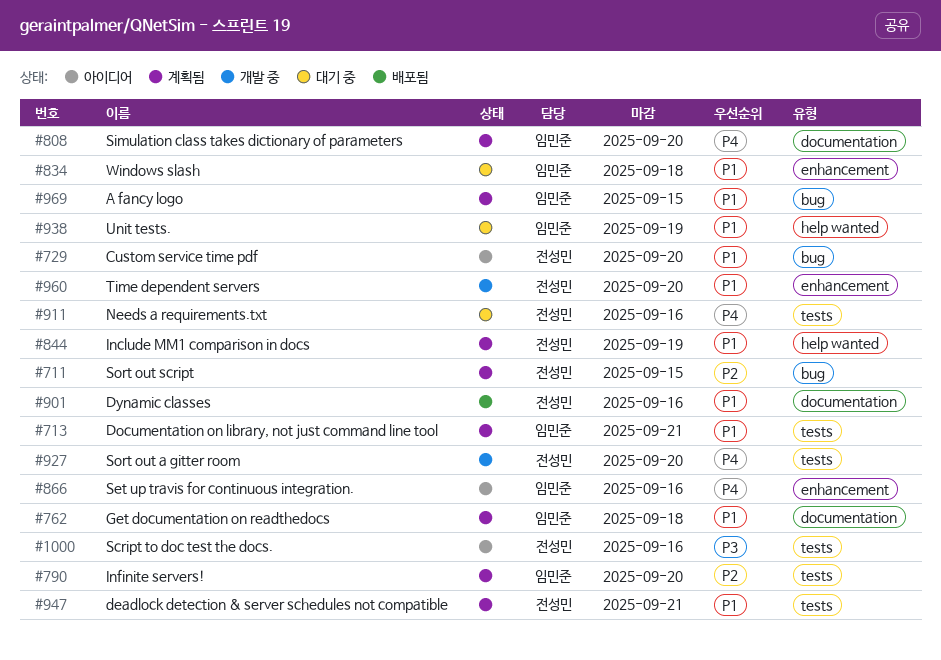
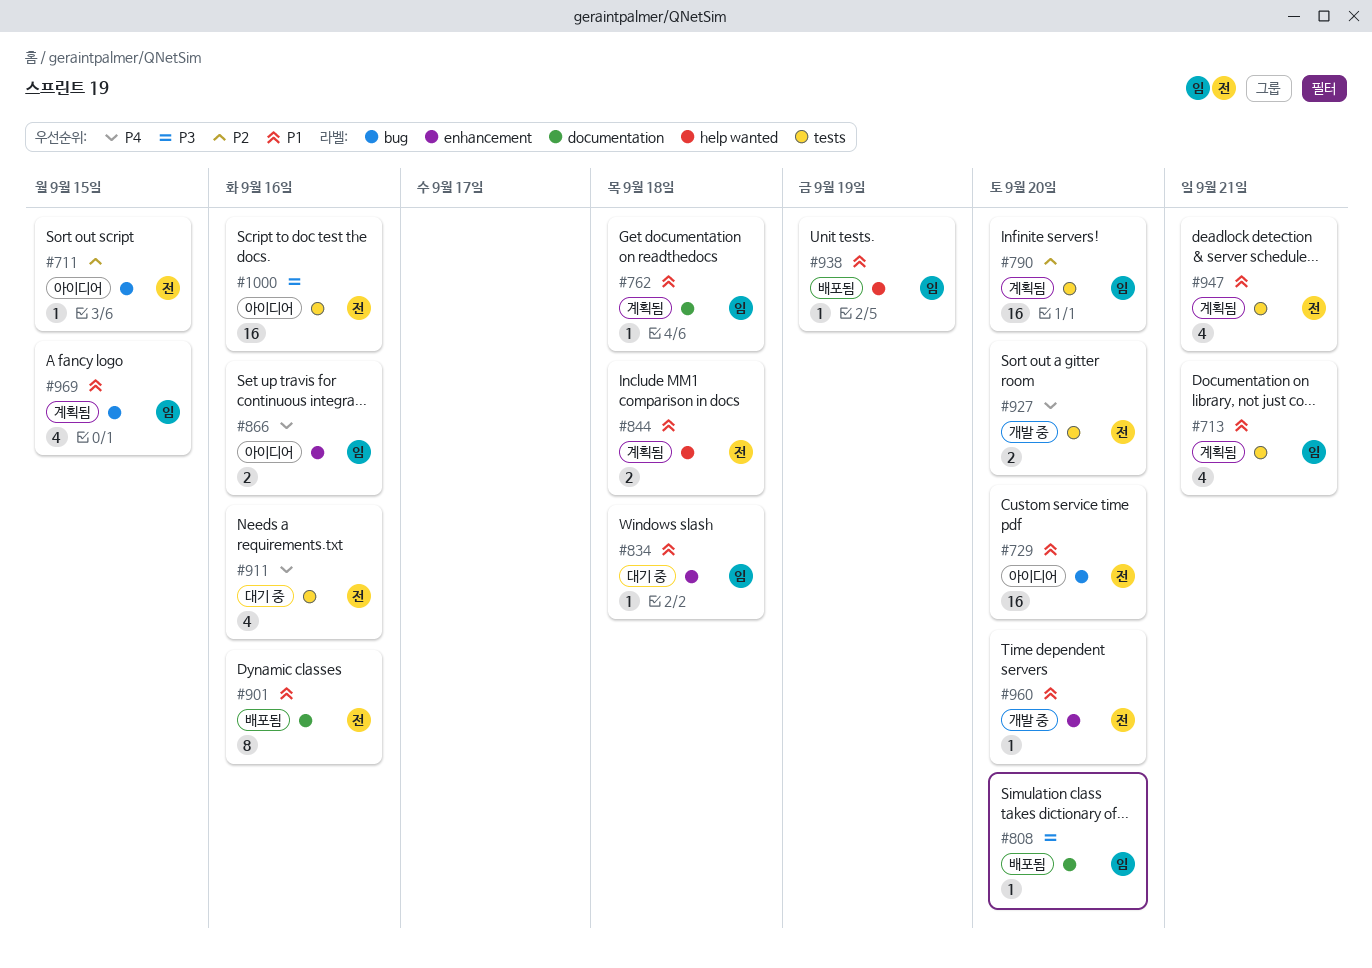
#711, status: 계획됨 -> 아이디어
#808, status: 계획됨 -> 배포됨
#808, priority: P4 -> P3
#844, due: Sep 19 -> Sep 18
#938, status: 대기 중 -> 배포됨

